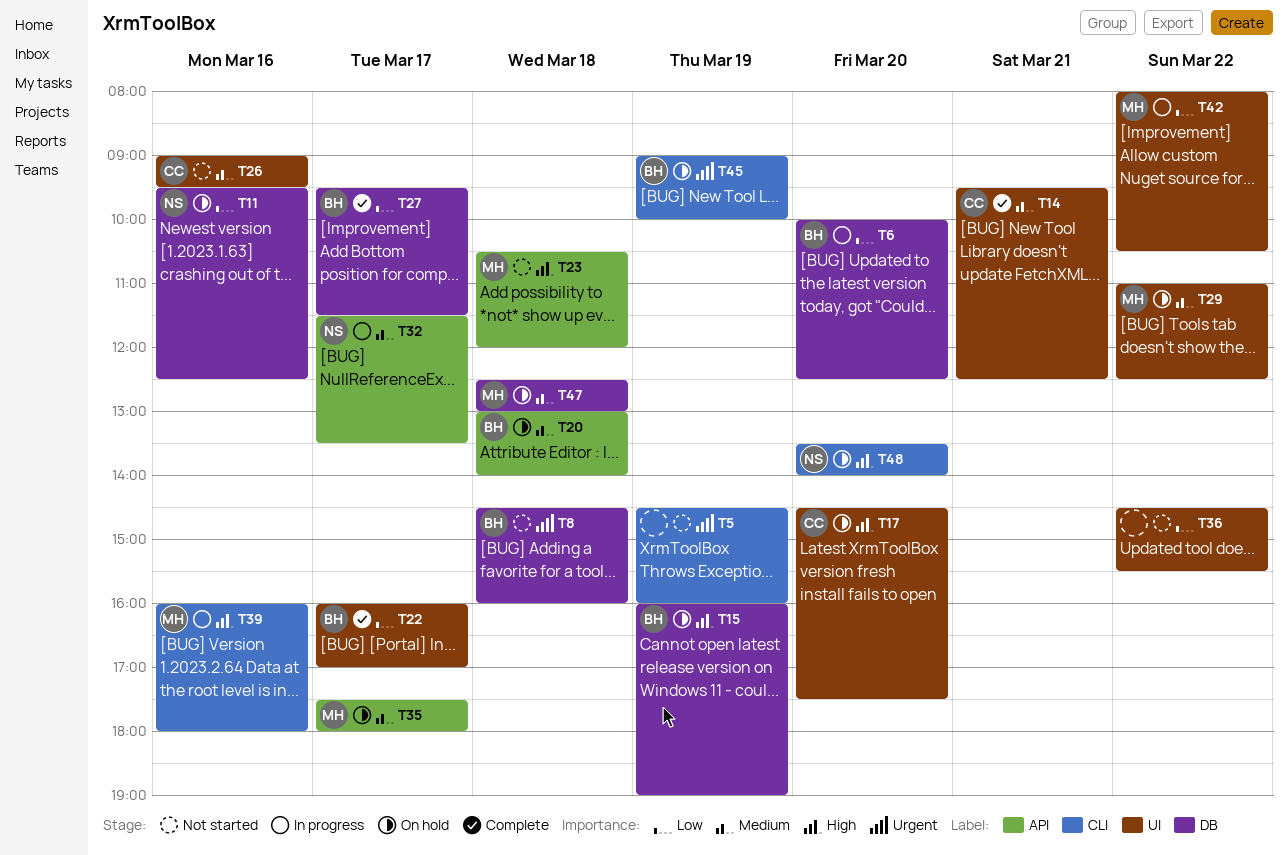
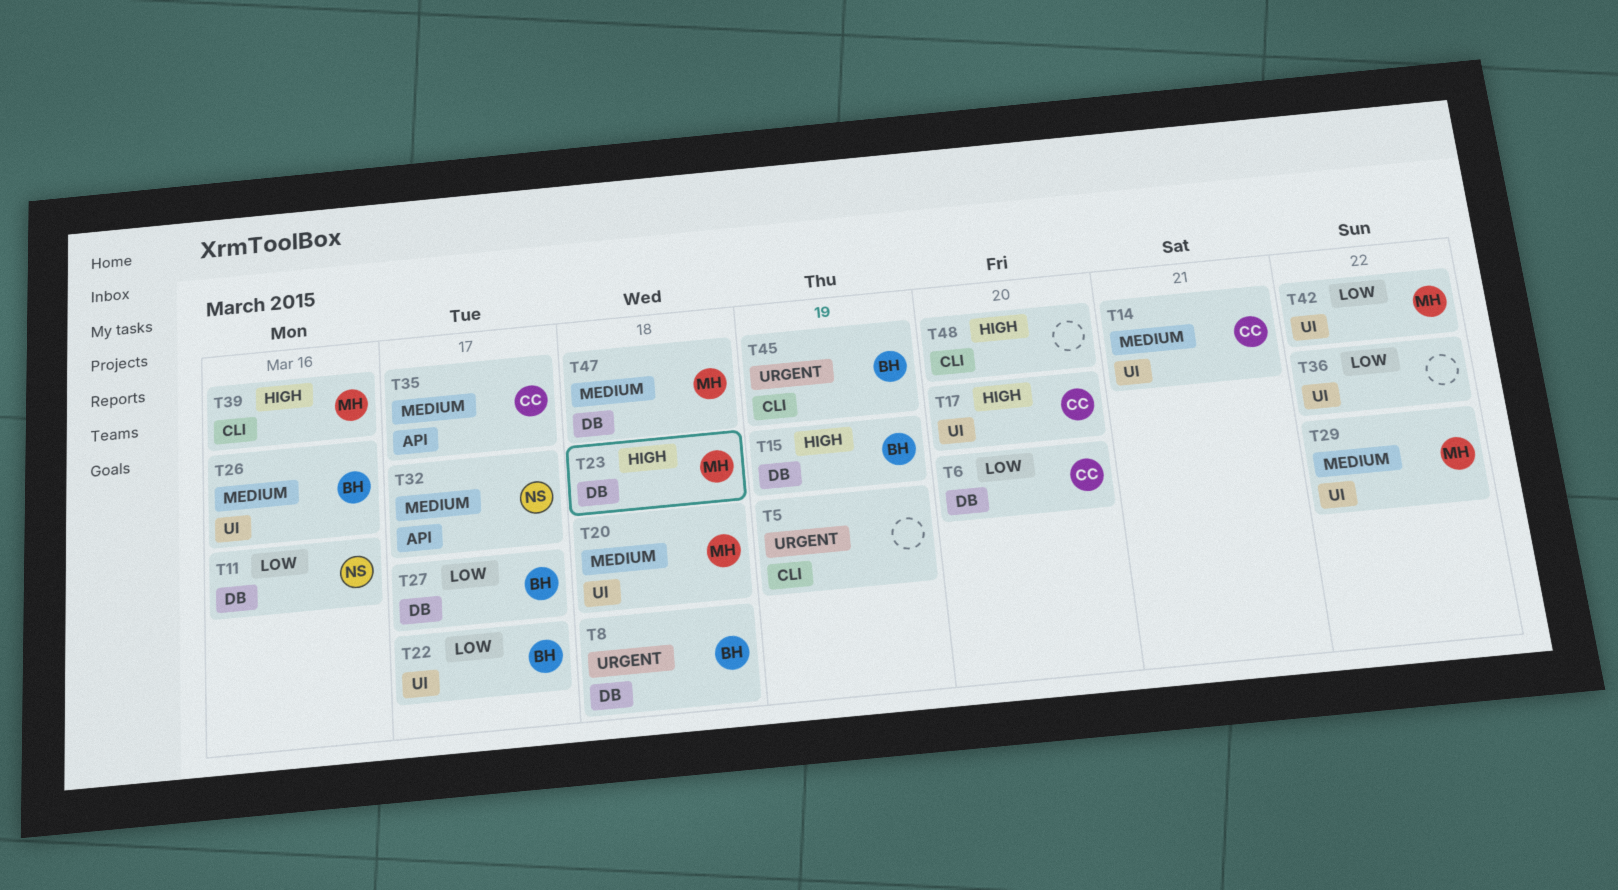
T6, owner: BH -> CC
T20, owner: BH -> MH
T20, label: API -> UI
T23, label: API -> DB
T26, owner: CC -> BH
T35, owner: MH -> CC
T48, owner: NS -> none

